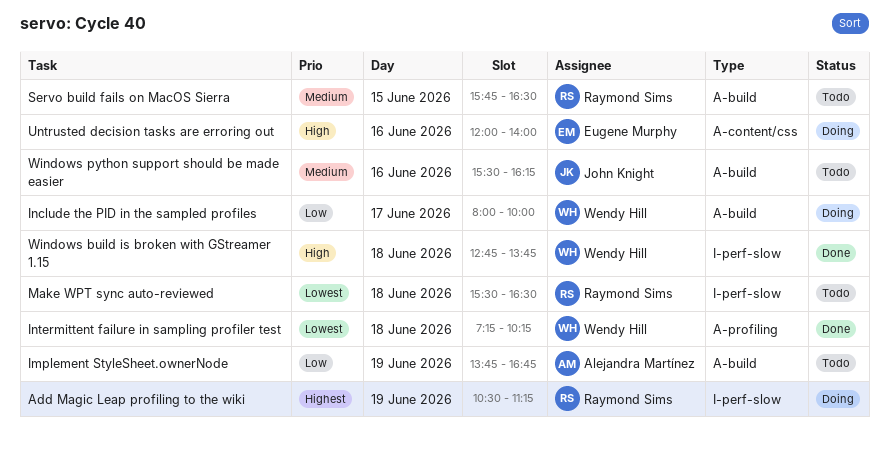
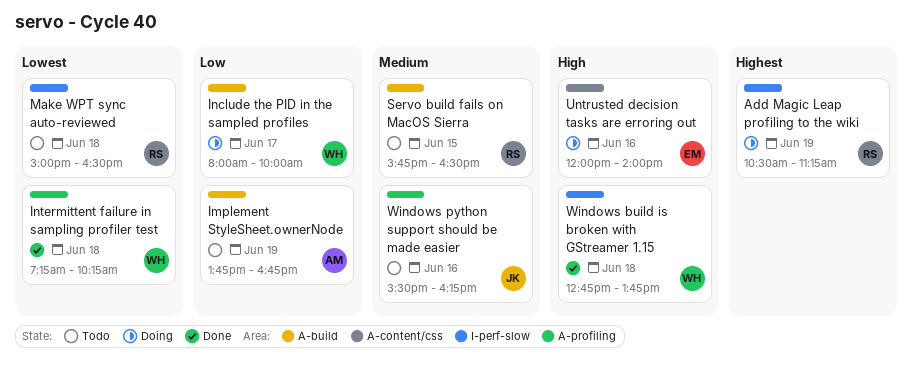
Make WPT sync auto-reviewed, begins: 15:30 -> 15:00
Windows python support should be made easier, label: A-build -> A-profiling

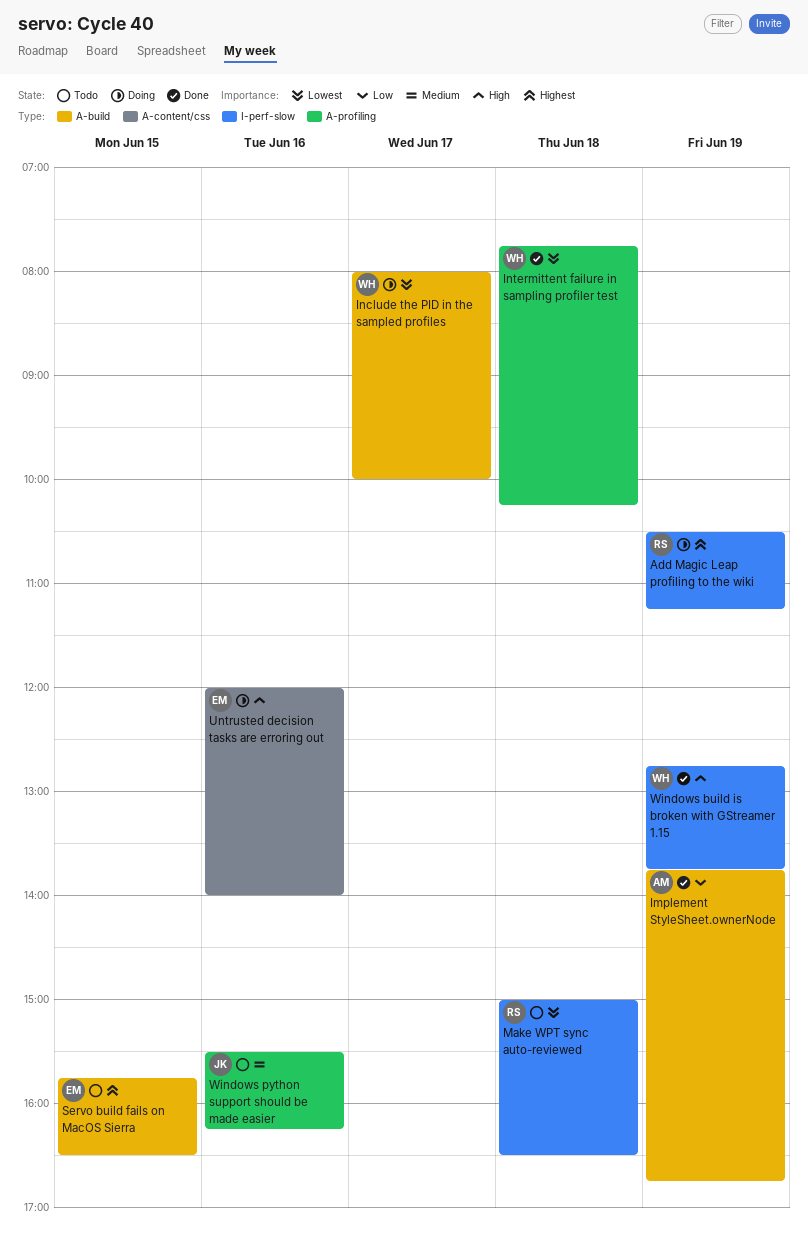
Implement StyleSheet.ownerNode, status: Todo -> Done
Include the PID in the sampled profiles, priority: Low -> Lowest
Intermittent failure in sampling profiler test, begins: 07:15 -> 07:45
Servo build fails on MacOS Sierra, owner: RS -> EM
Servo build fails on MacOS Sierra, priority: Medium -> Highest
Windows build is broken with GStreamer 1.15, day: Jun 18 -> Jun 19

